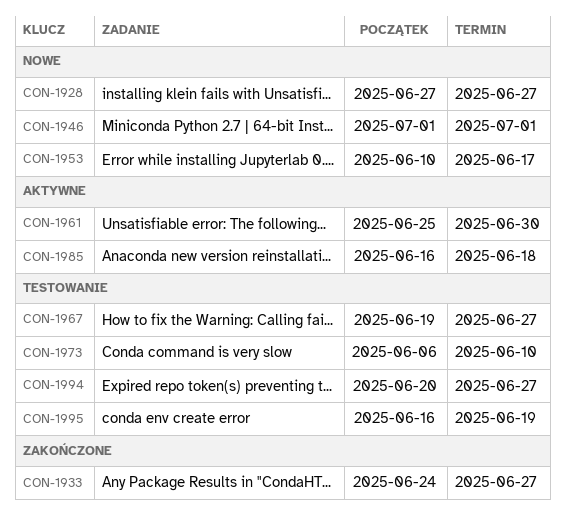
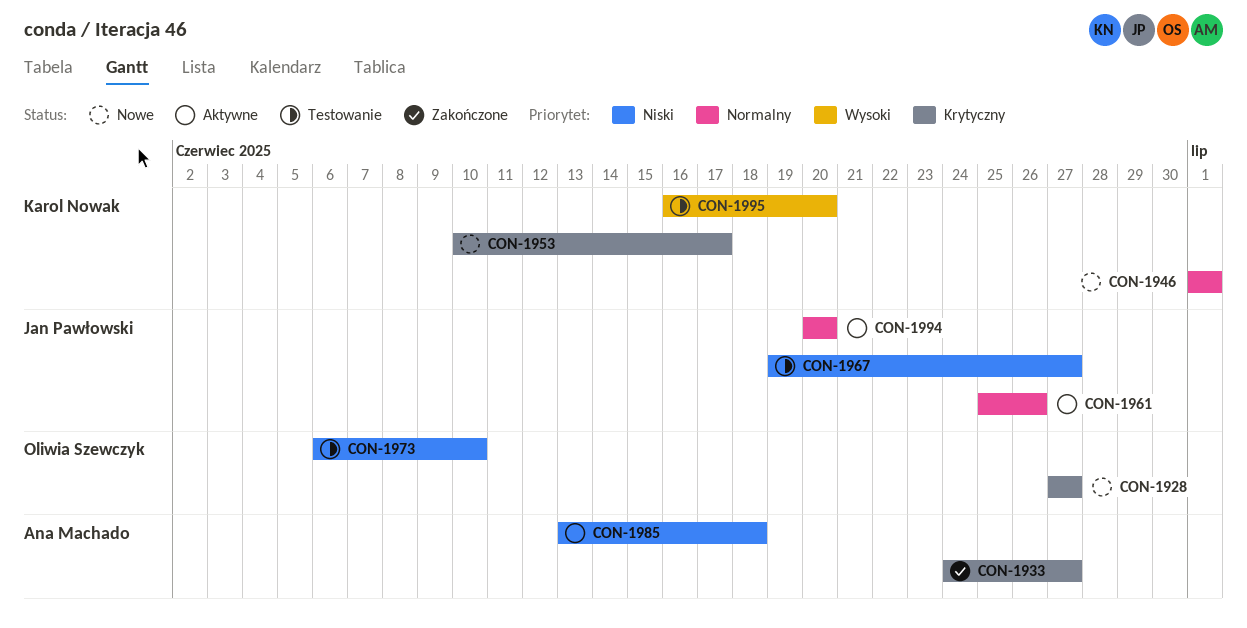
CON-1961, due: Jun 30 -> Jun 26
CON-1985, start: Jun 16 -> Jun 13
CON-1994, status: Testowanie -> Aktywne
CON-1994, due: Jun 27 -> Jun 20
CON-1995, due: Jun 19 -> Jun 20

